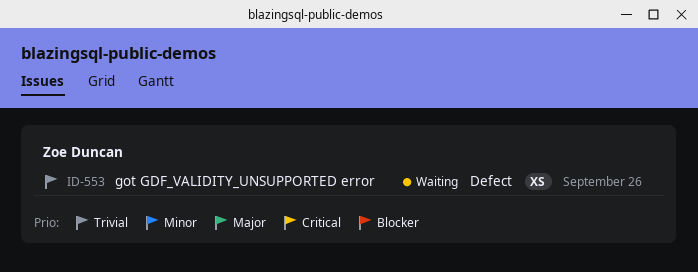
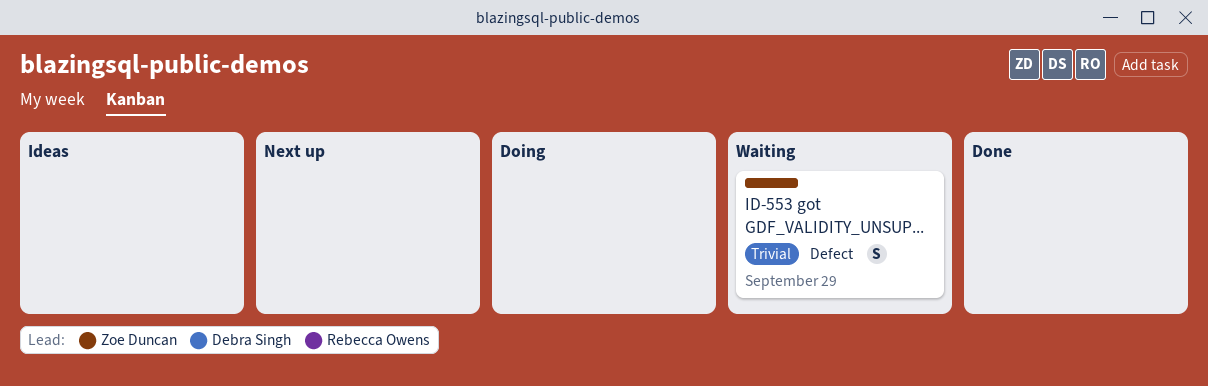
ID-553, estimate: XS -> S
ID-553, due: Sep 26 -> Sep 29

